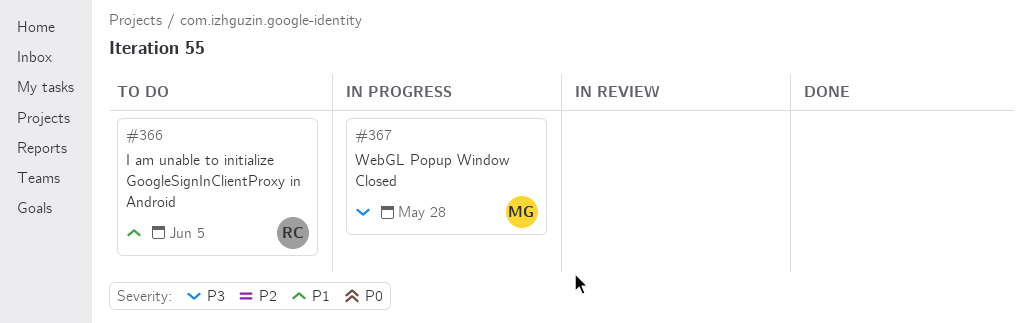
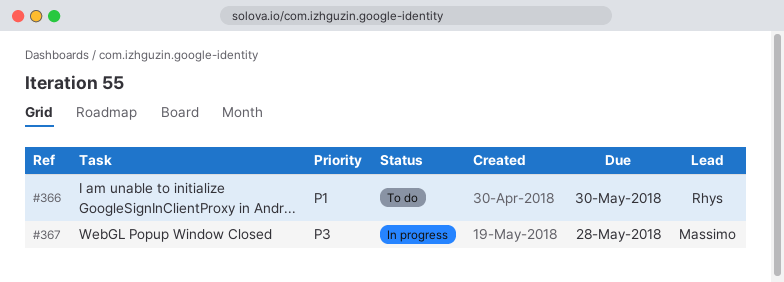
#366, due: Jun 5 -> May 30

